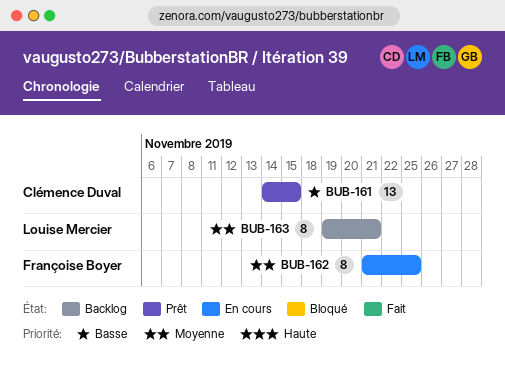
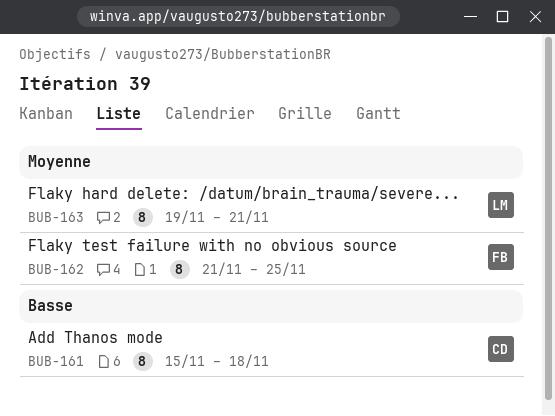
BUB-161, estimate: 13 -> 8
BUB-161, start: Nov 14 -> Nov 15
BUB-161, due: Nov 15 -> Nov 18

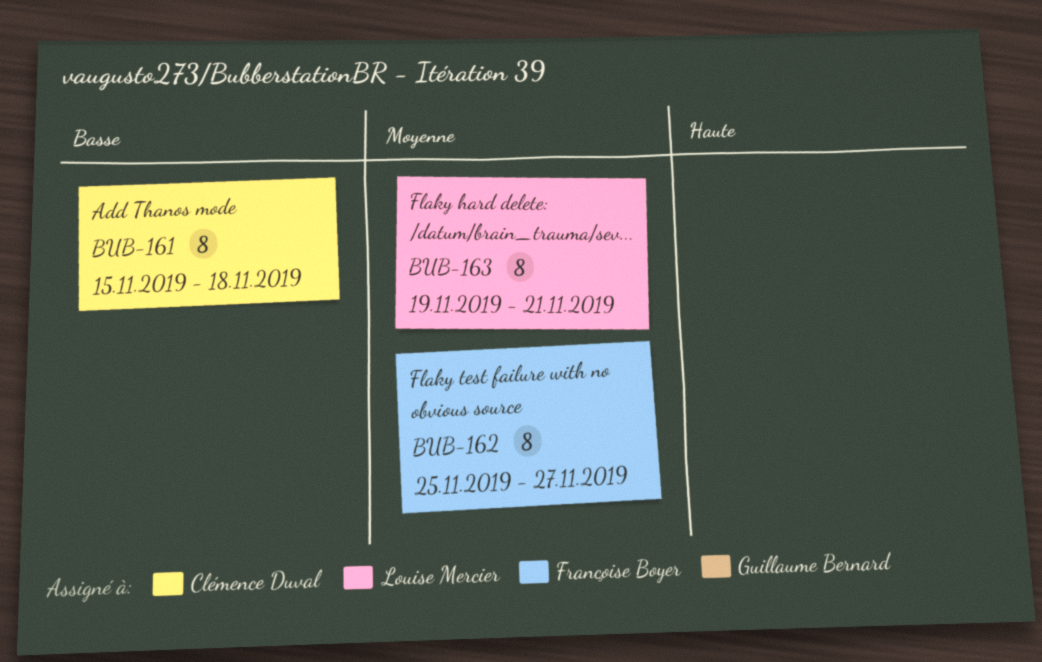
BUB-162, start: Nov 21 -> Nov 25
BUB-162, due: Nov 25 -> Nov 27

